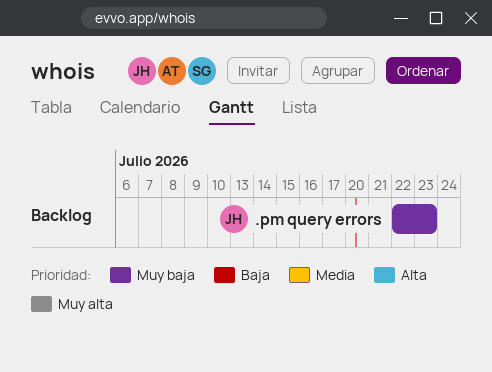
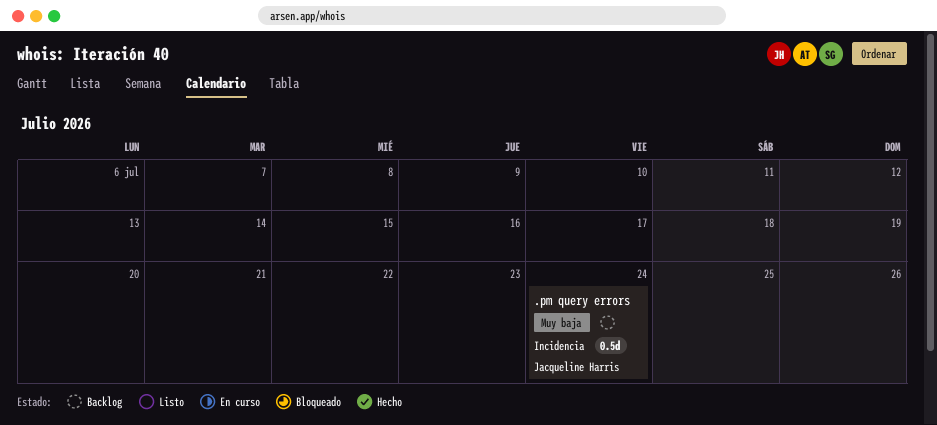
.pm query errors, due: Jul 23 -> Jul 24

